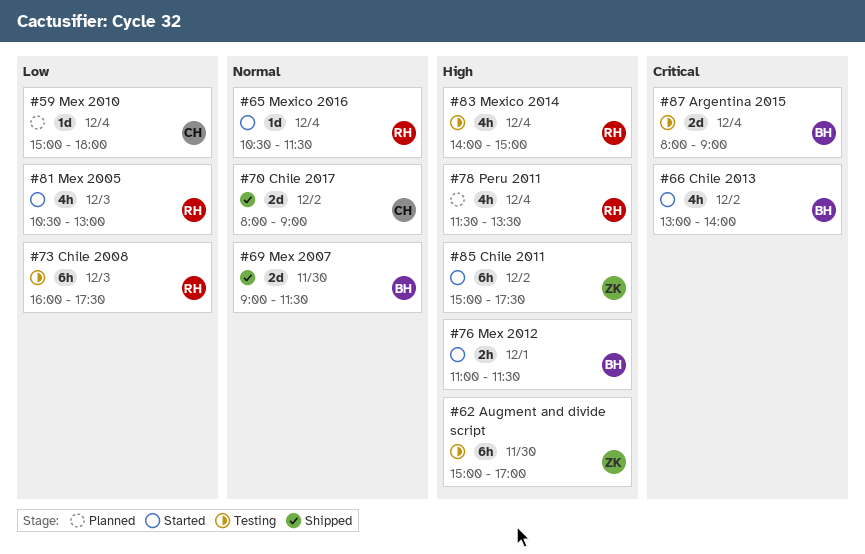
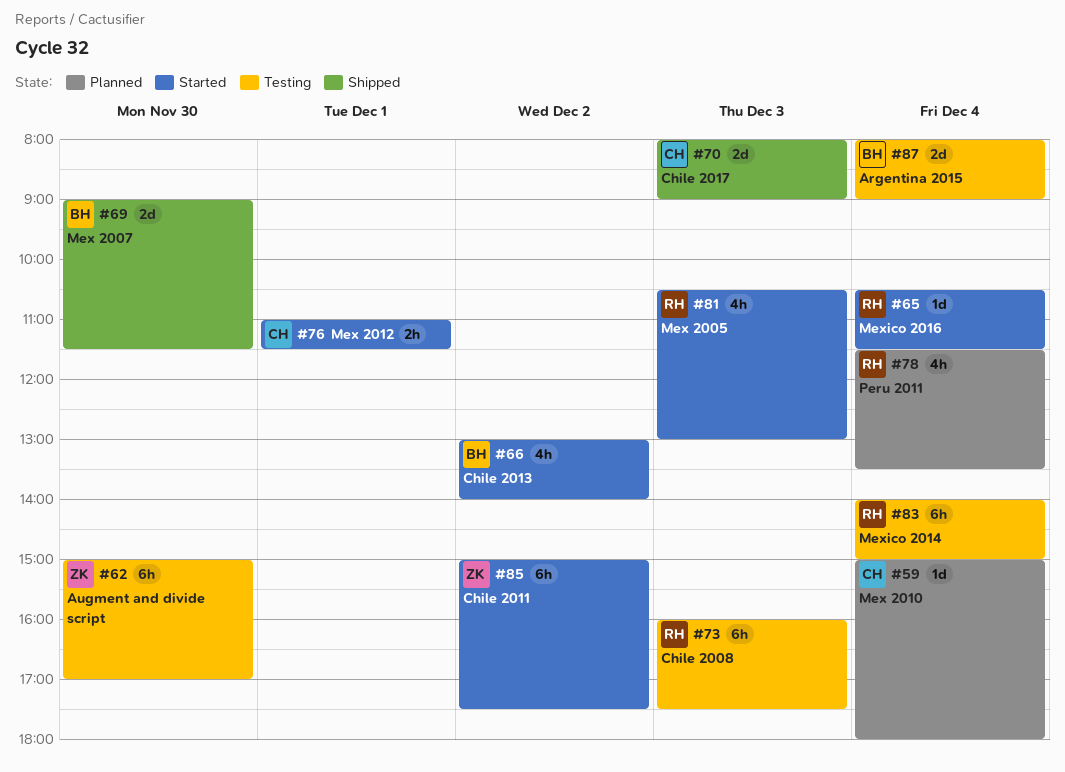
#70, day: Dec 2 -> Dec 3
#76, owner: BH -> CH
#83, estimate: 4h -> 6h

